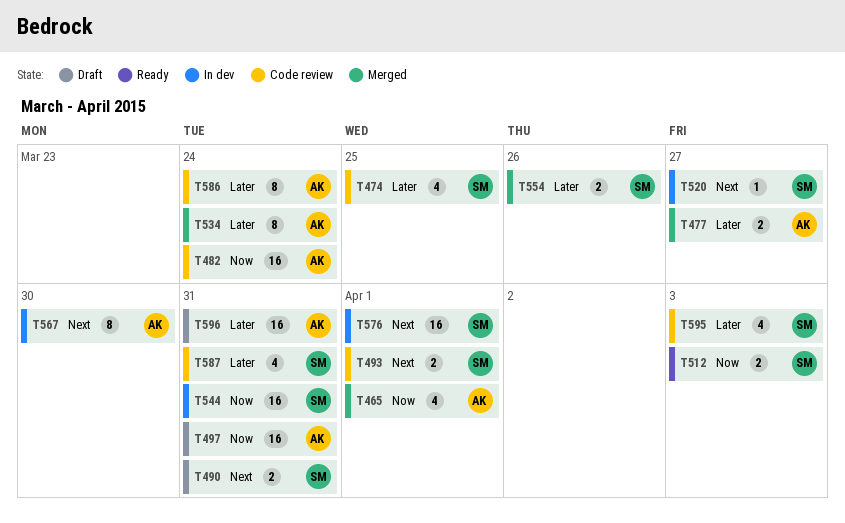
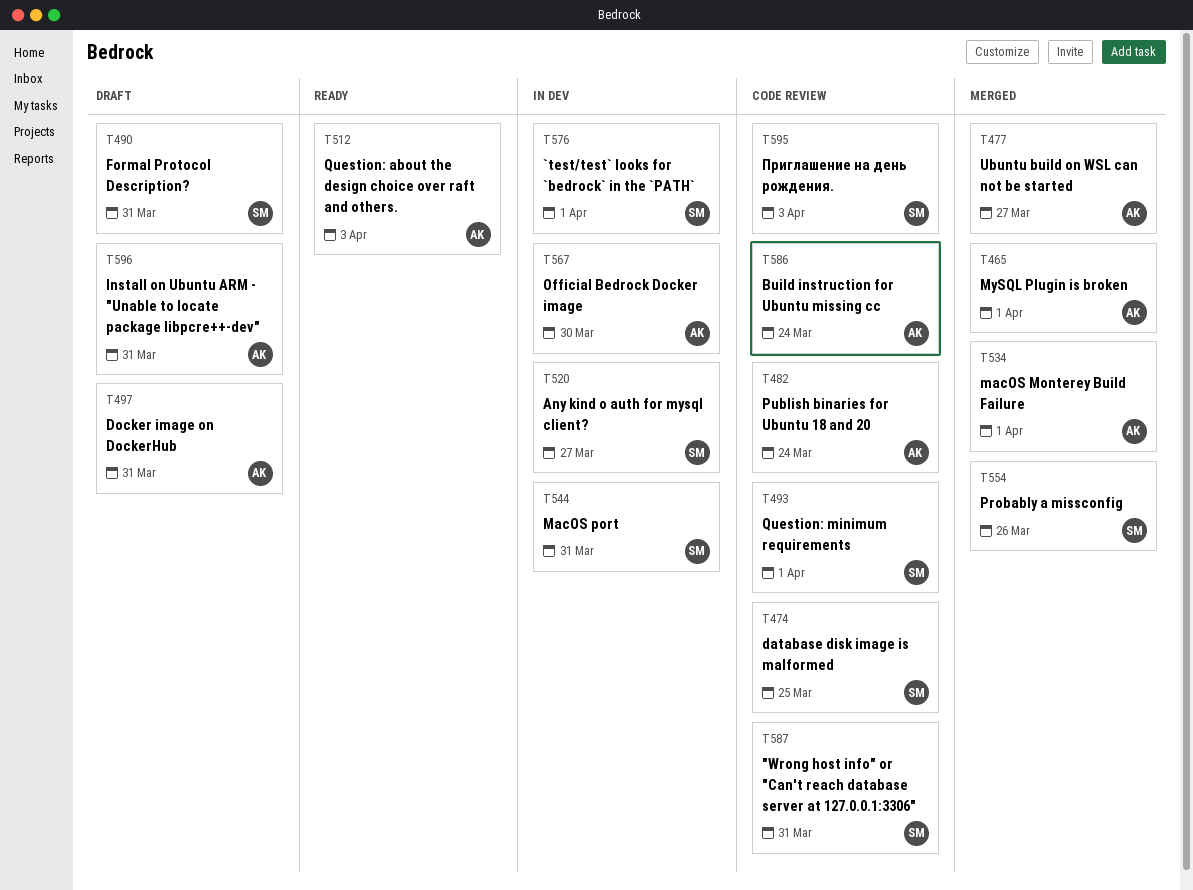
T512, owner: SM -> AK
T534, due: Mar 24 -> Apr 1

